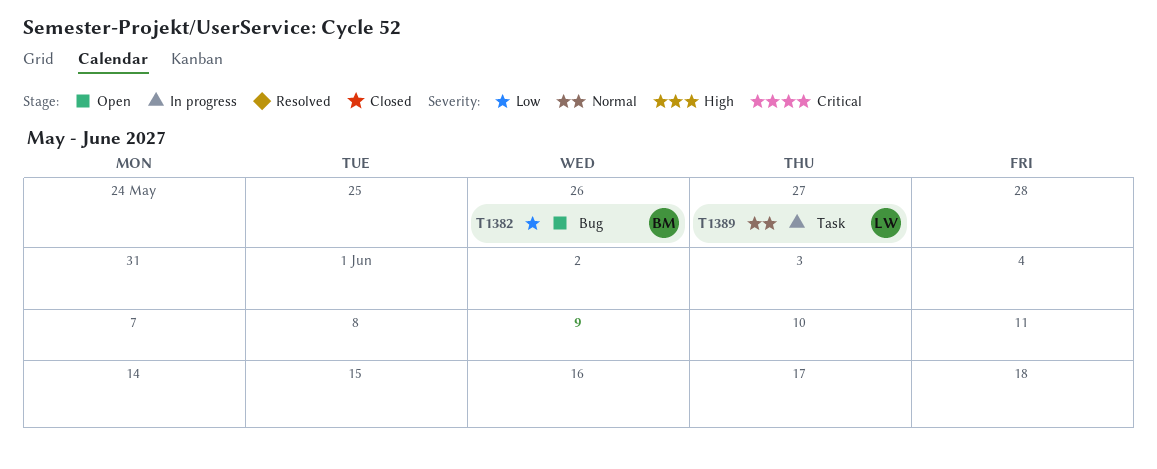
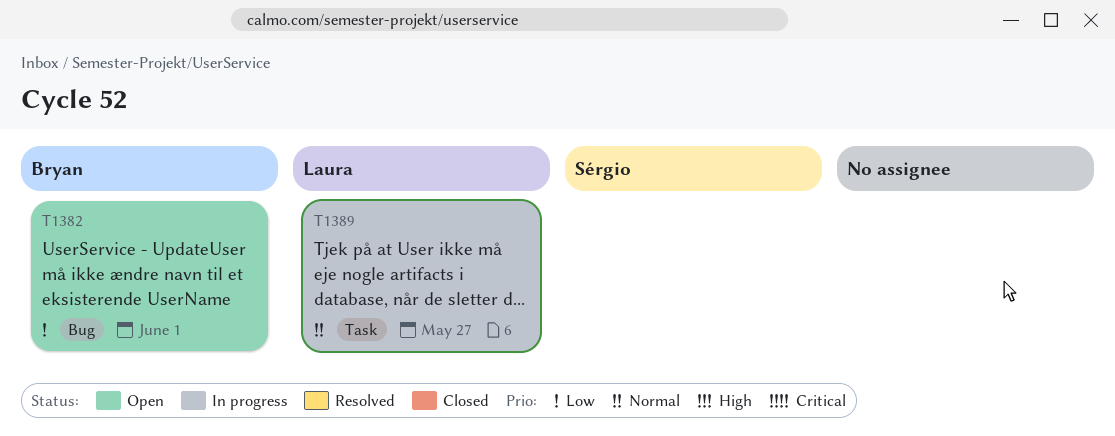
T1382, due: May 26 -> Jun 1

